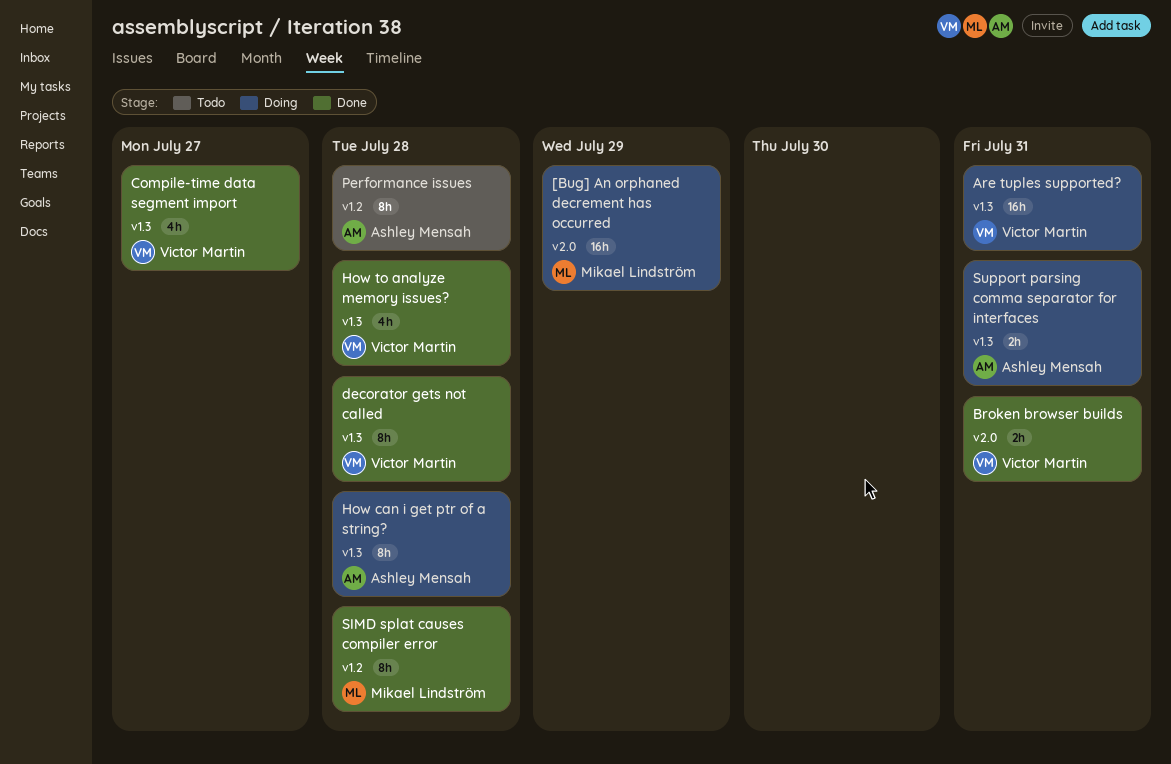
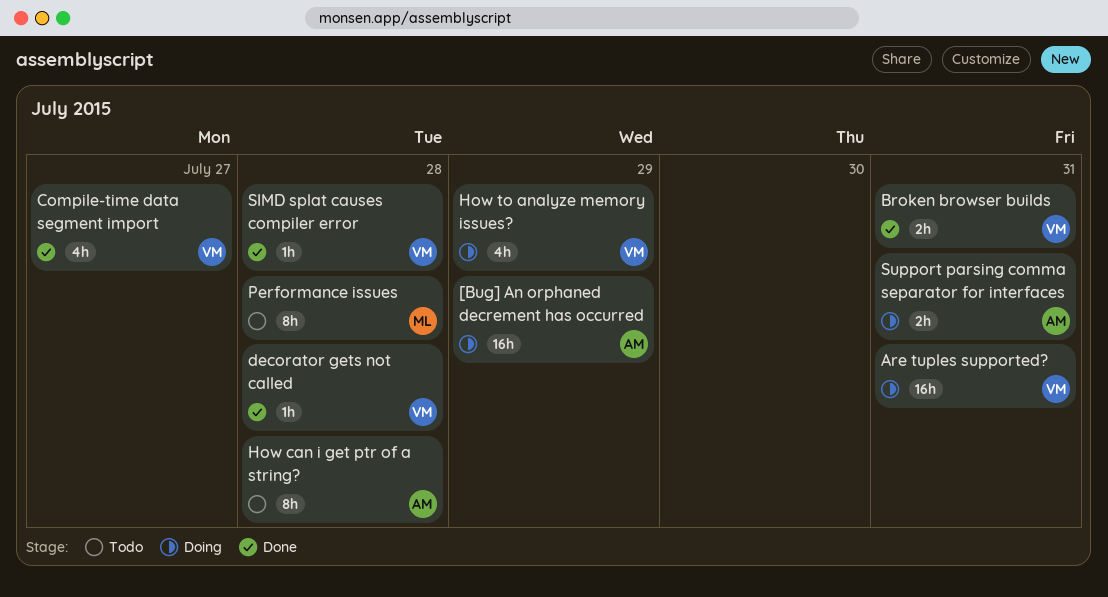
[Bug] An orphaned decrement has occurred, owner: Mikael Lindström -> Ashley Mensah
decorator gets not called, estimate: 8h -> 1h
How can i get ptr of a string?, status: Doing -> Todo
How to analyze memory issues?, status: Done -> Doing
How to analyze memory issues?, due: Jul 28 -> Jul 29
Performance issues, owner: Ashley Mensah -> Mikael Lindström
SIMD splat causes compiler error, owner: Mikael Lindström -> Victor Martin
SIMD splat causes compiler error, estimate: 8h -> 1h

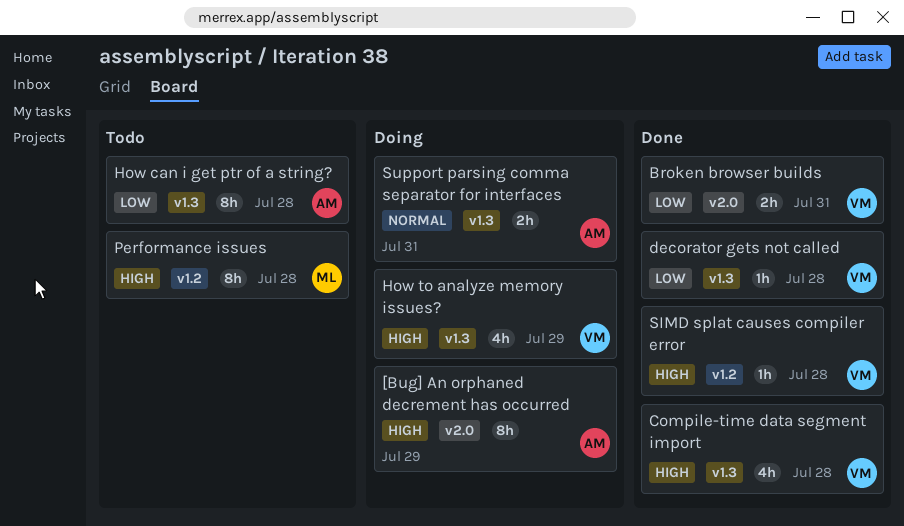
[Bug] An orphaned decrement has occurred, estimate: 16h -> 8h
Are tuples supported?: present -> none
Compile-time data segment import, due: Jul 27 -> Jul 28

